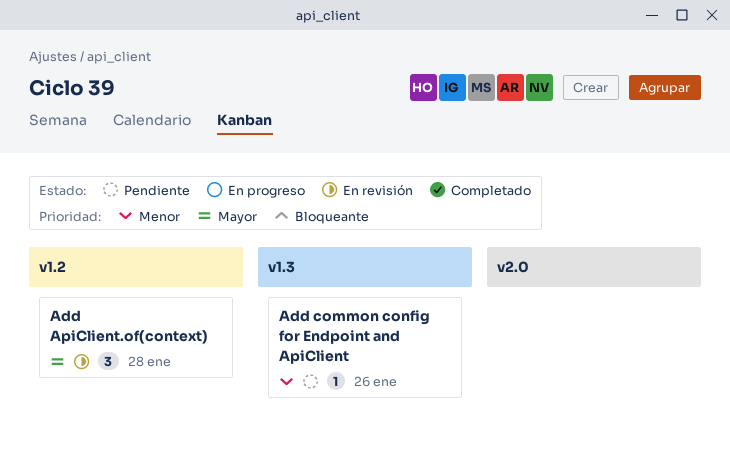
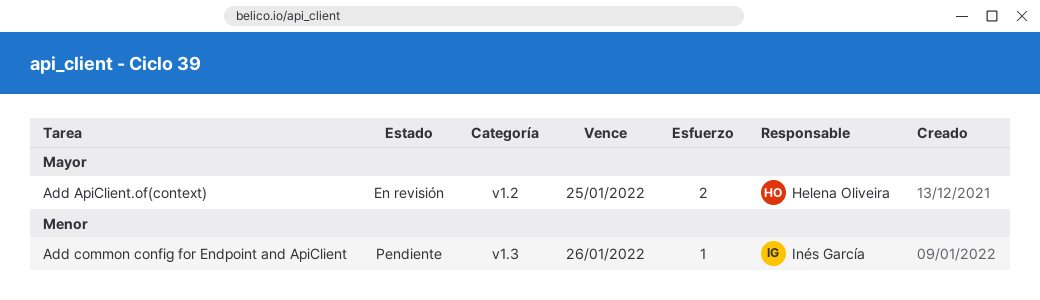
Add ApiClient.of(context), estimate: 3 -> 2
Add ApiClient.of(context), due: Jan 28 -> Jan 25

